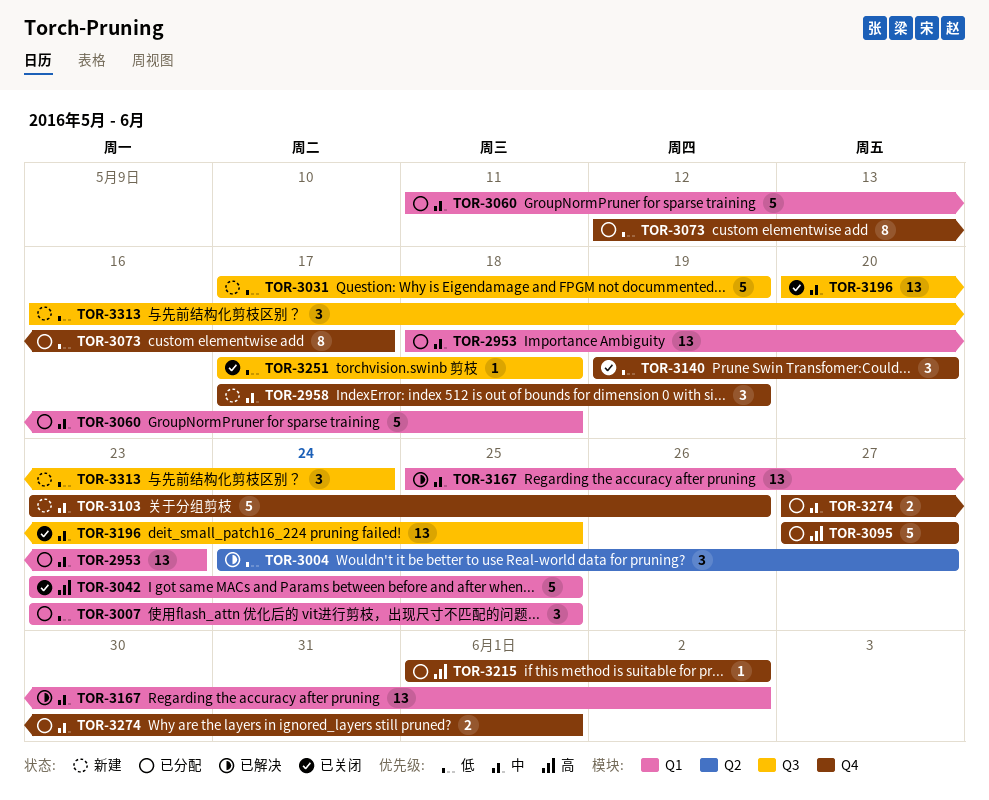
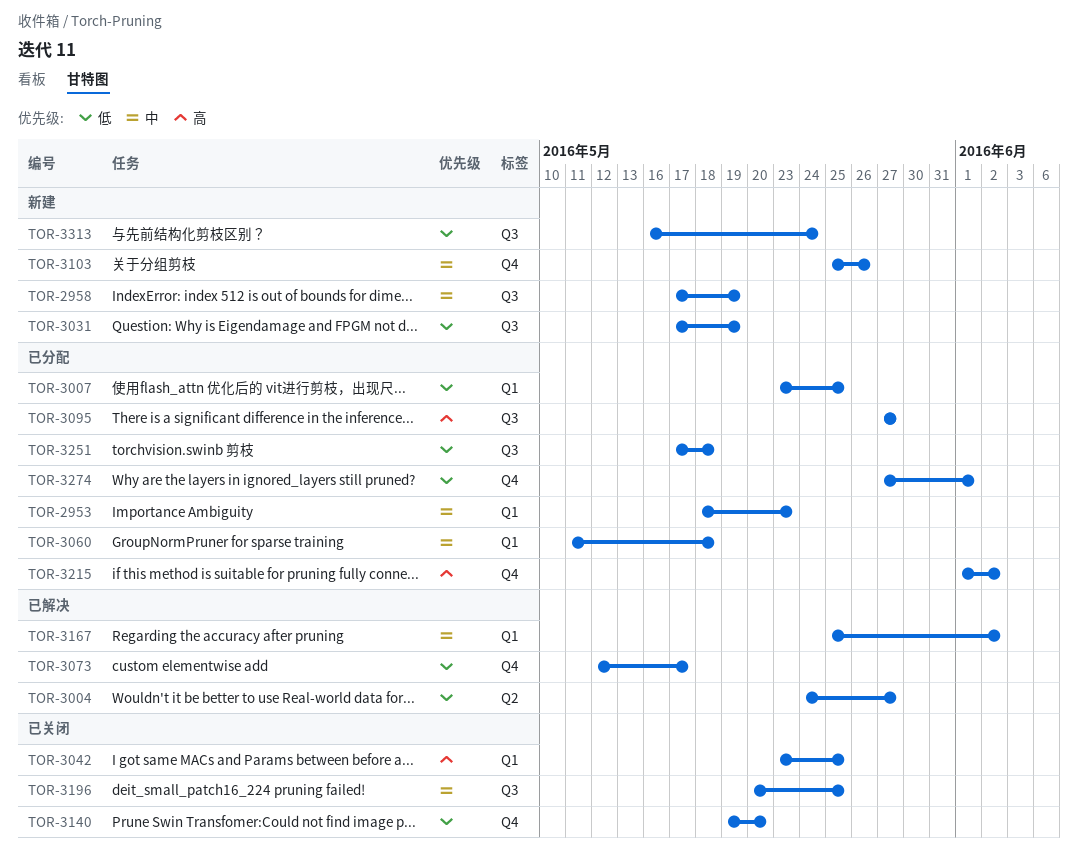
TOR-2958, label: Q4 -> Q3
TOR-3073, status: 已分配 -> 已解决
TOR-3095, label: Q4 -> Q3
TOR-3103, start: May 23 -> May 25
TOR-3251, status: 已关闭 -> 已分配
TOR-3274, priority: 中 -> 低

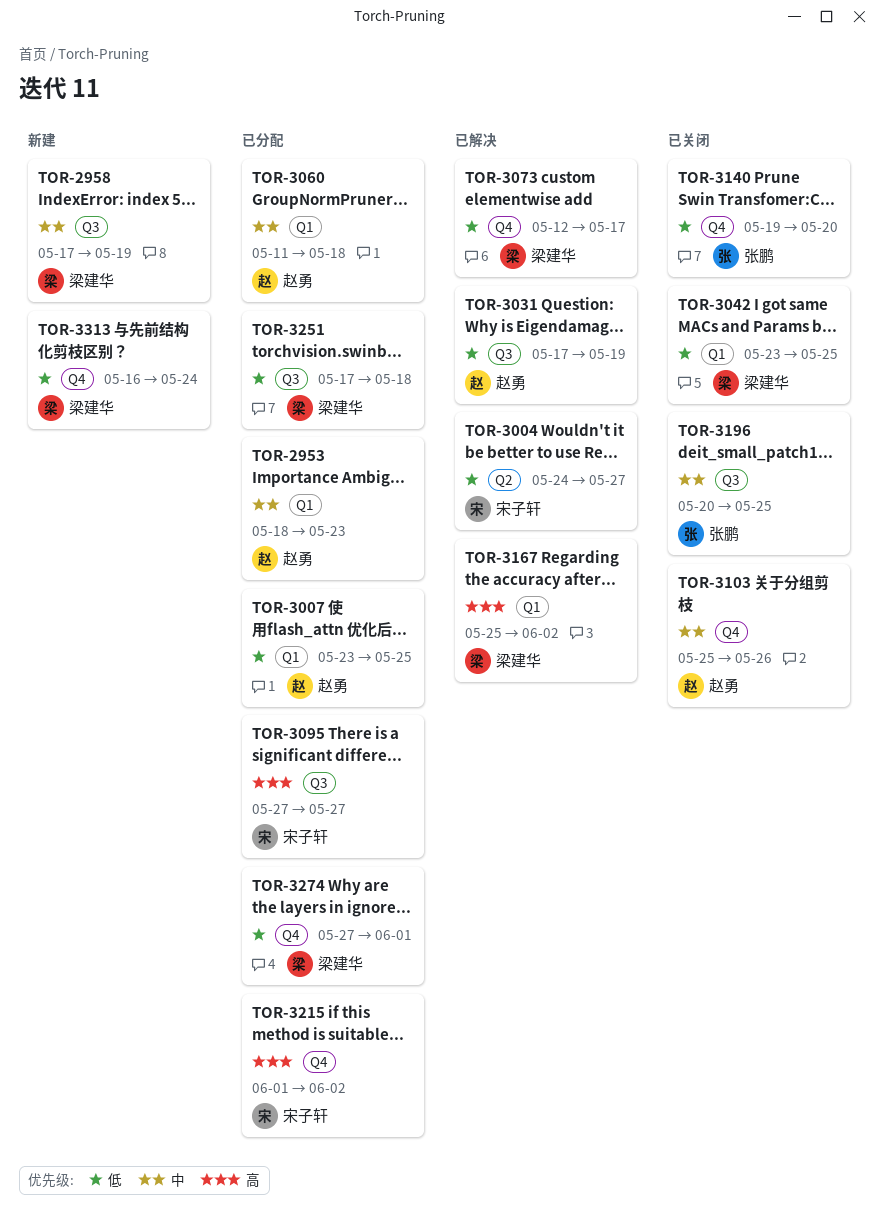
TOR-3031, status: 新建 -> 已解决
TOR-3042, priority: 高 -> 低
TOR-3103, status: 新建 -> 已关闭
TOR-3167, priority: 中 -> 高
TOR-3313, label: Q3 -> Q4

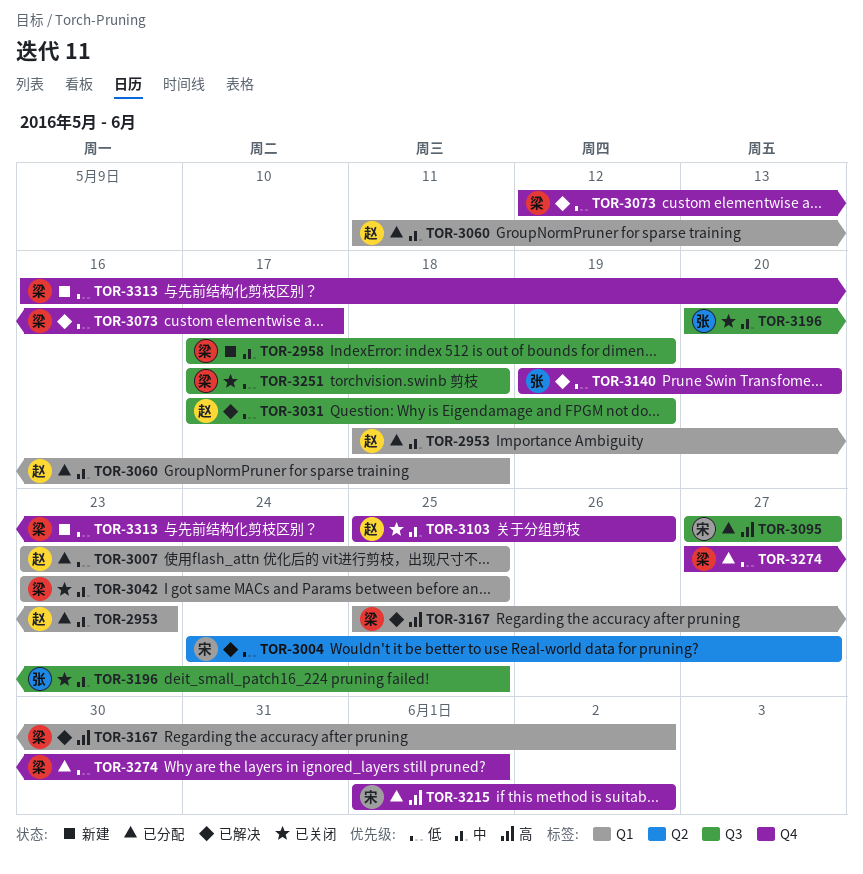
TOR-3042, priority: 低 -> 中
TOR-3140, status: 已关闭 -> 已解决
TOR-3251, status: 已分配 -> 已关闭

